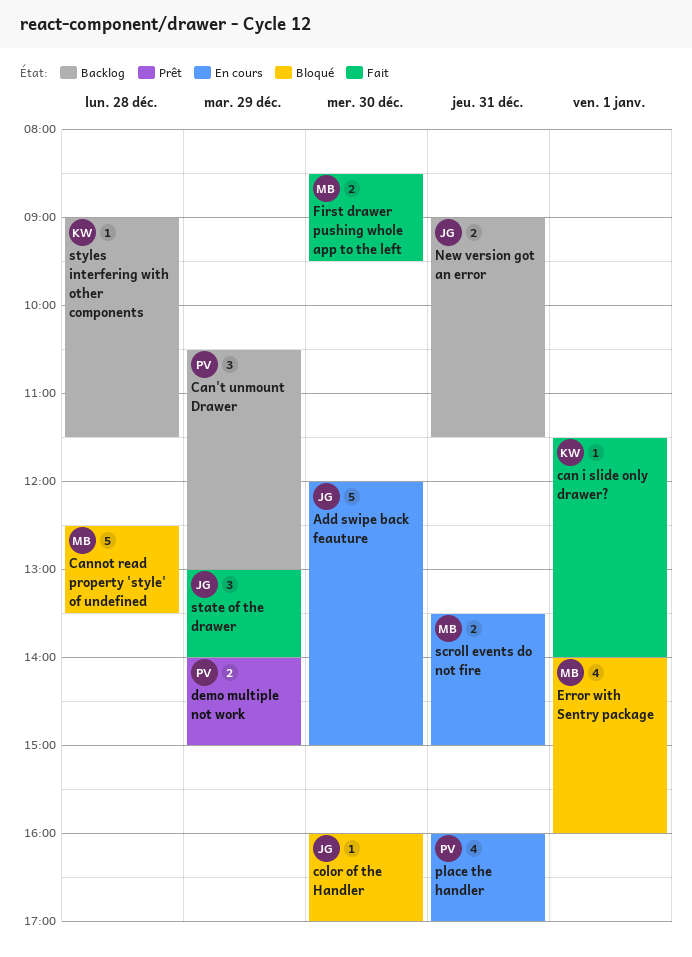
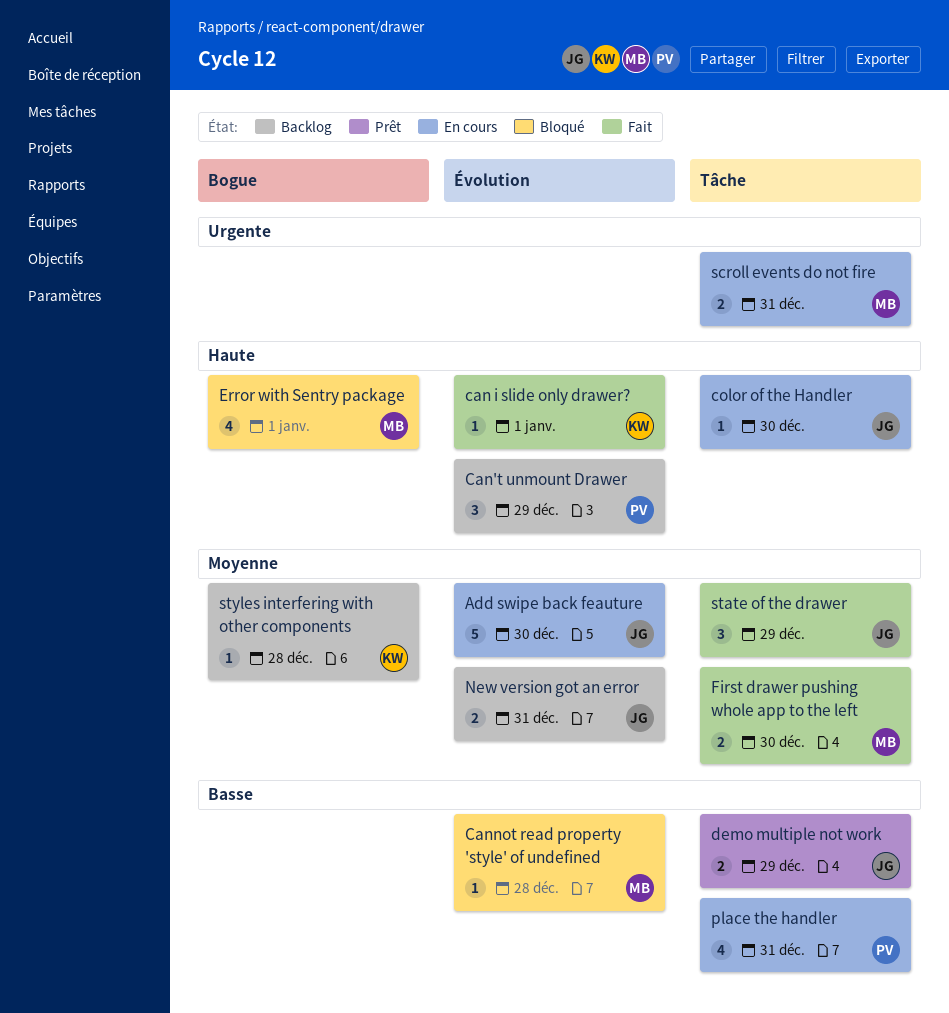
Cannot read property 'style' of undefined, estimate: 5 -> 1
color of the Handler, status: Bloqué -> En cours
demo multiple not work, owner: PV -> JG

